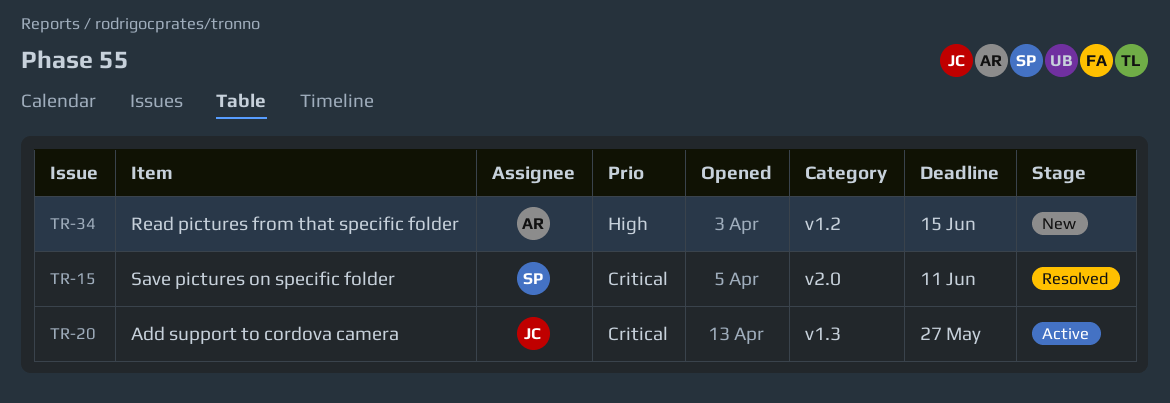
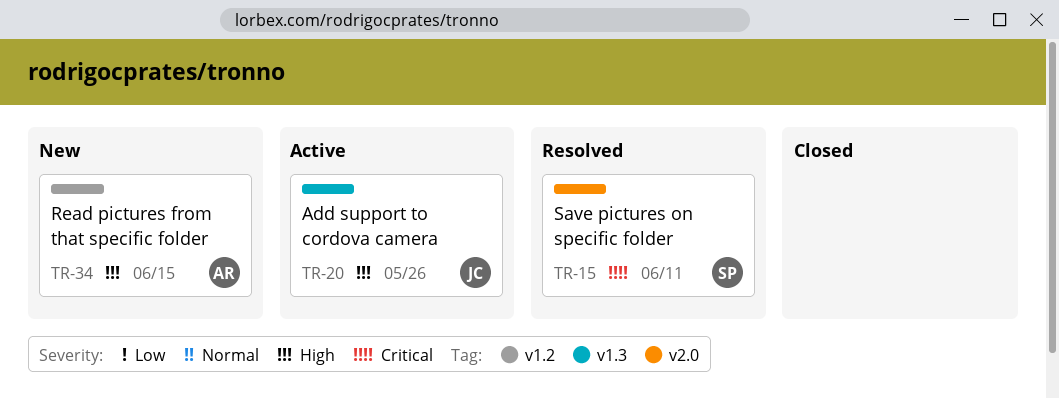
TR-20, priority: Critical -> High
TR-20, due: May 27 -> May 26

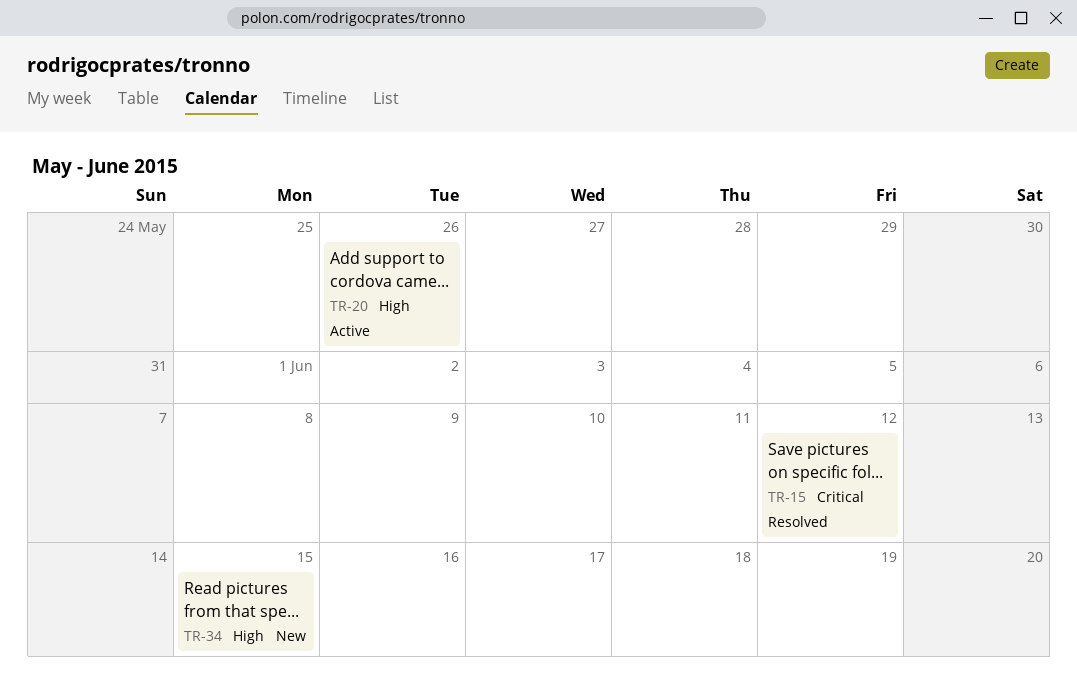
TR-15, due: Jun 11 -> Jun 12

